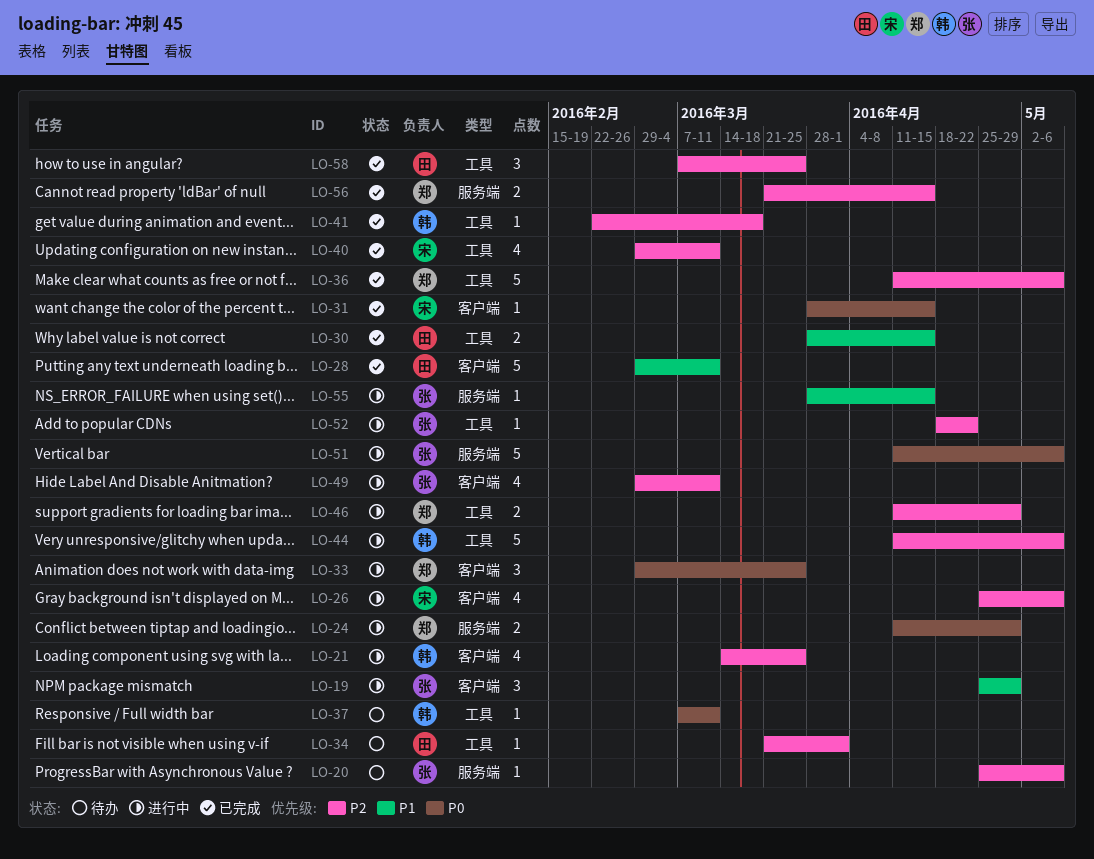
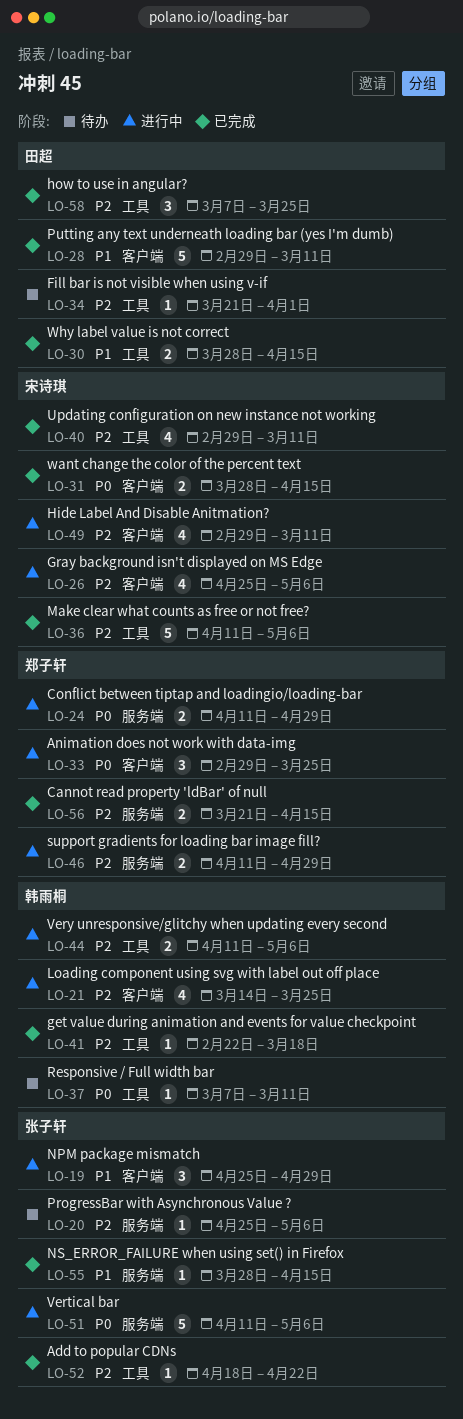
LO-31, estimate: 1 -> 2
LO-36, owner: 郑子轩 -> 宋诗琪
LO-44, estimate: 5 -> 2
LO-46, label: 工具 -> 服务端
LO-49, owner: 张子轩 -> 宋诗琪
LO-52, status: 进行中 -> 已完成
LO-55, status: 进行中 -> 已完成

